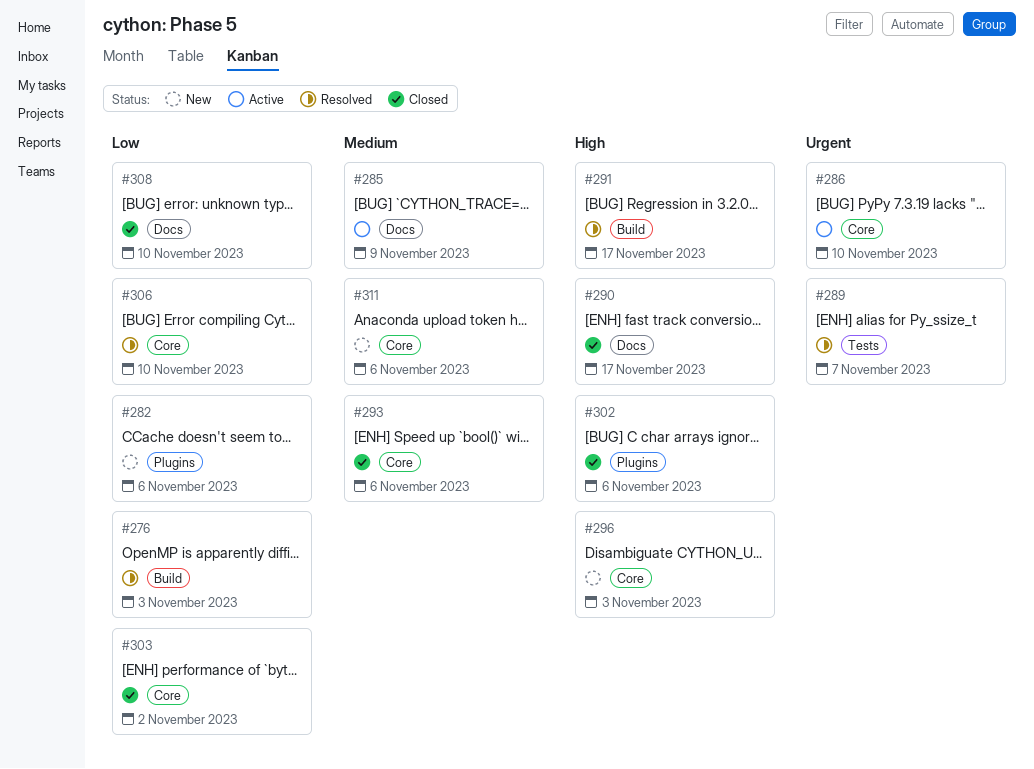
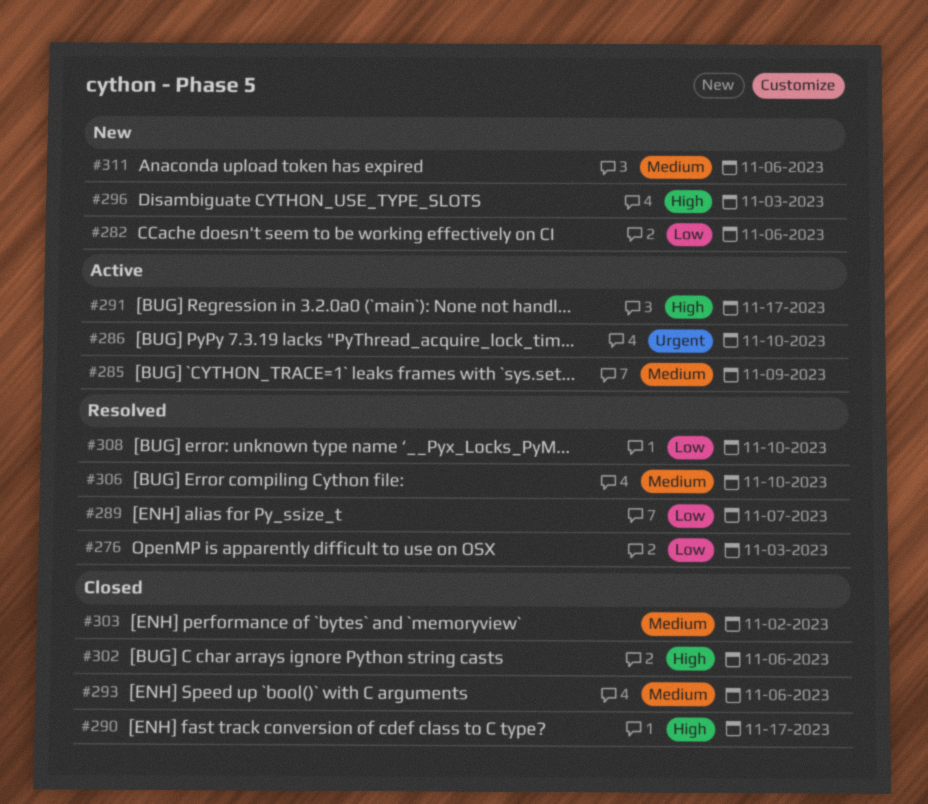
#289, priority: Urgent -> Low
#291, status: Resolved -> Active
#303, priority: Low -> Medium
#306, priority: Low -> Medium
#308, status: Closed -> Resolved

